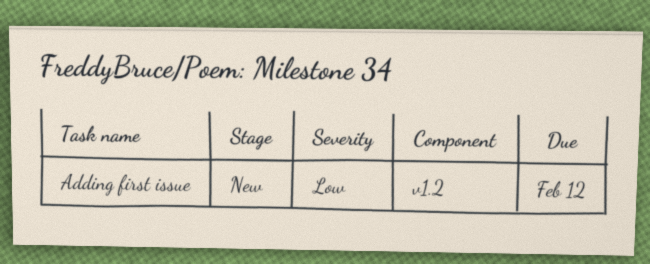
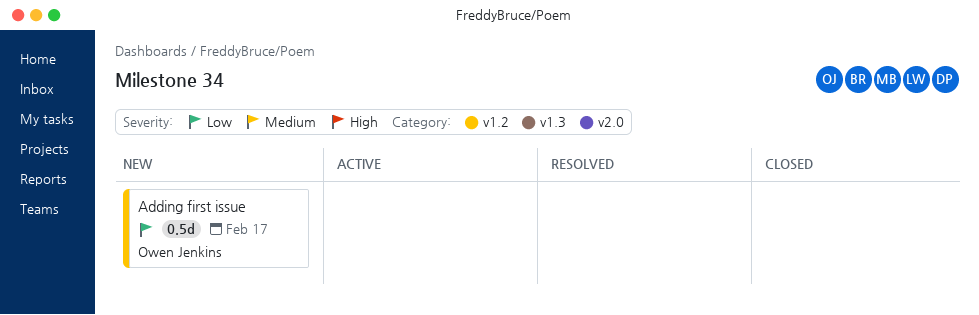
Adding first issue, due: Feb 12 -> Feb 17

